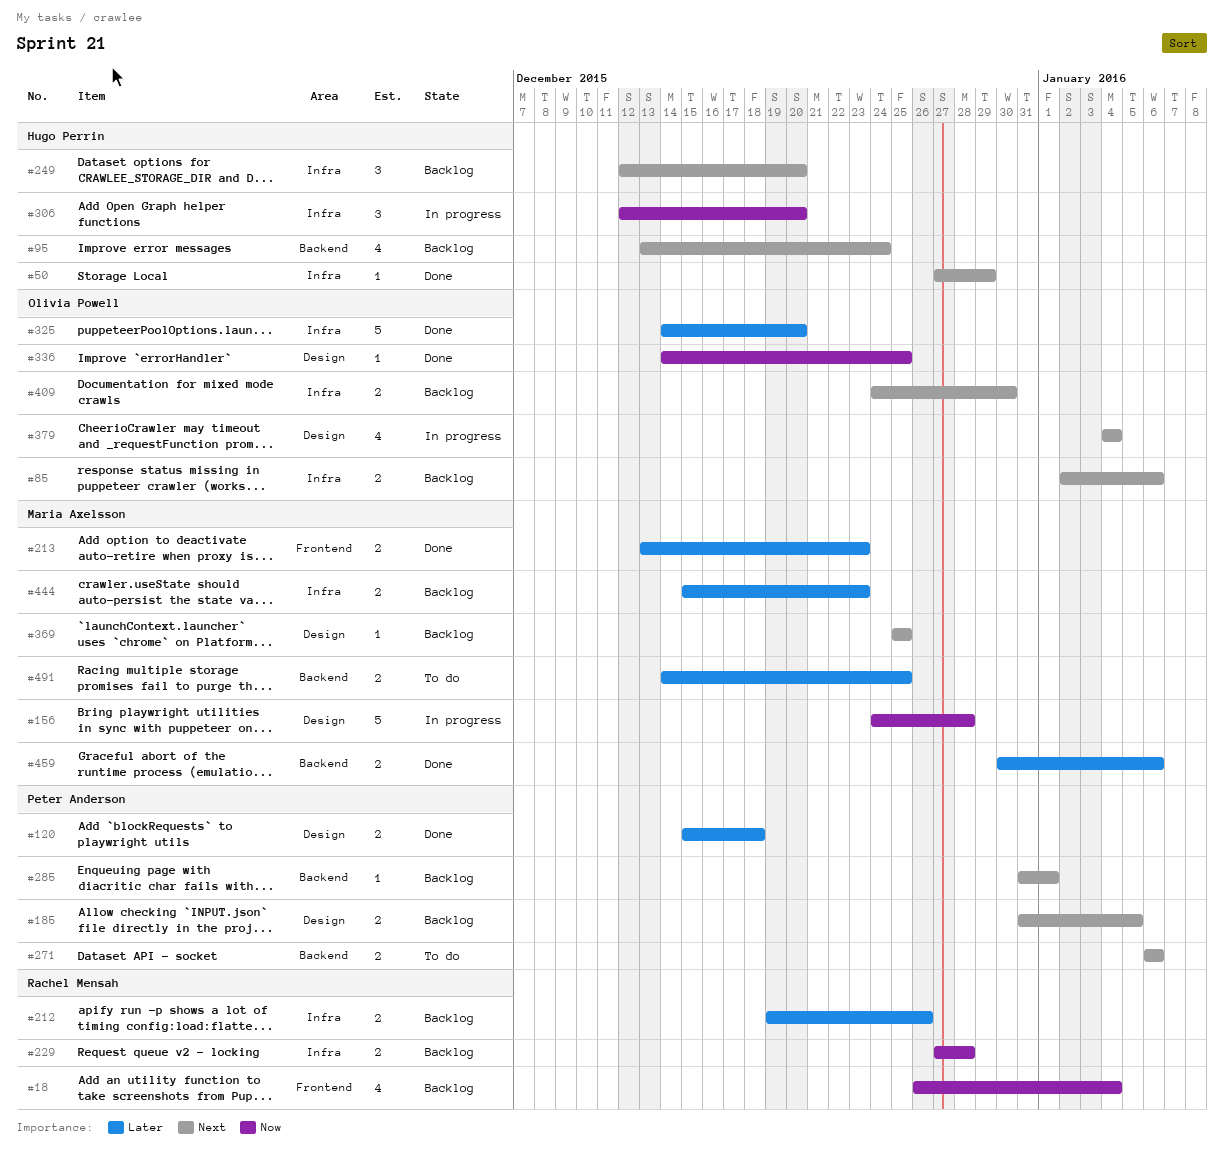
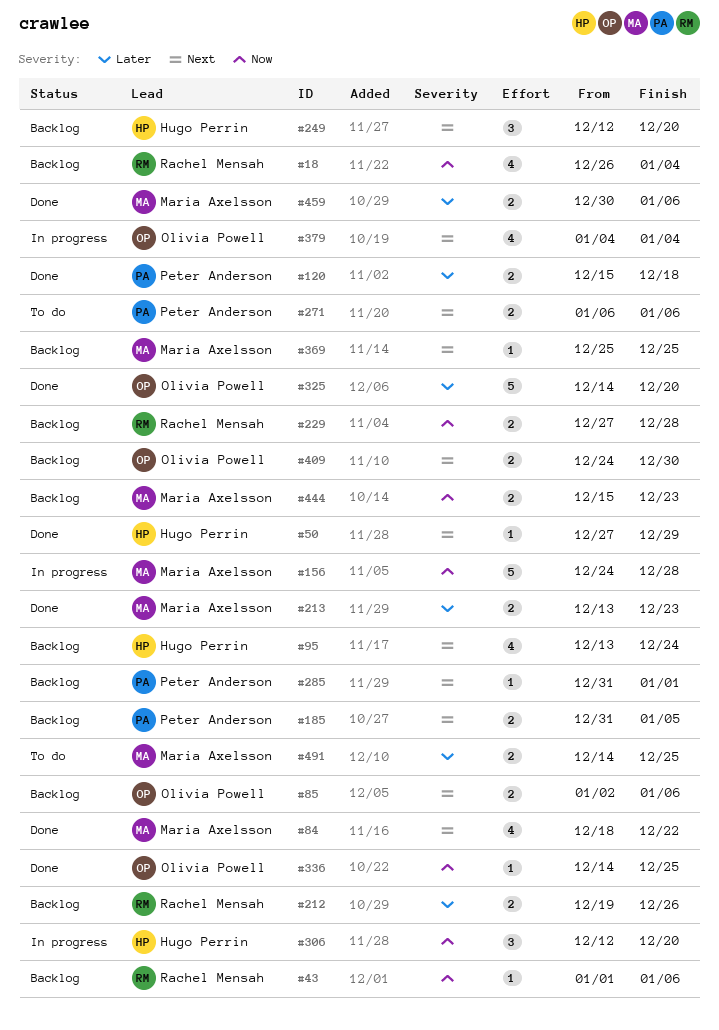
#43: none -> present
#84: none -> present
#444, priority: Later -> Now

